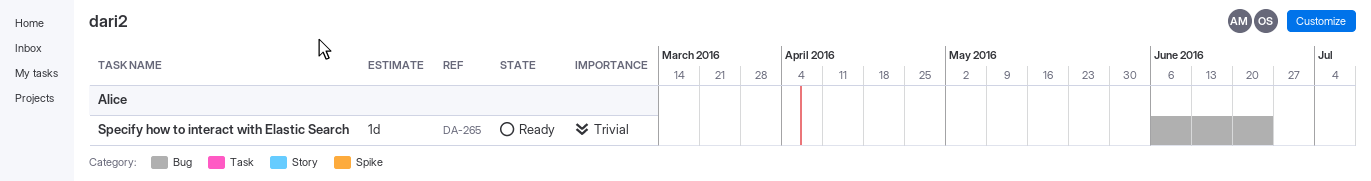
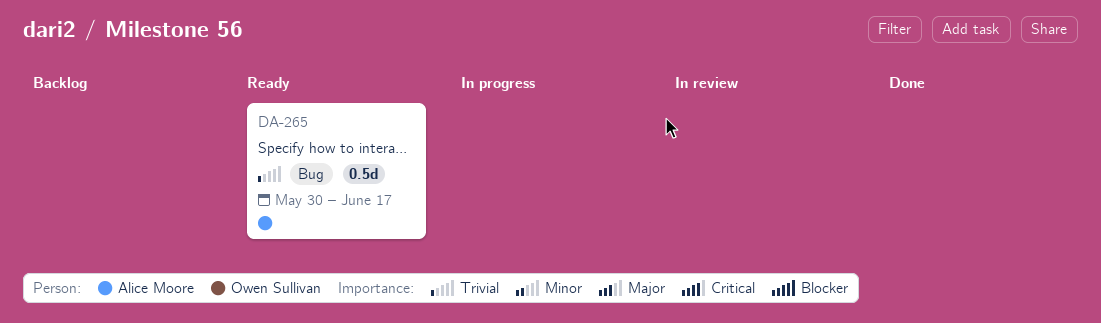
DA-265, estimate: 1d -> 0.5d
DA-265, start: Jun 6 -> May 30
DA-265, due: Jun 24 -> Jun 17

